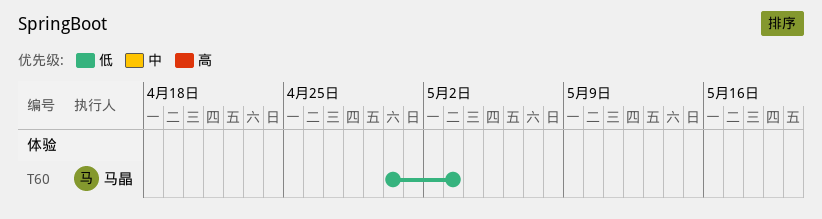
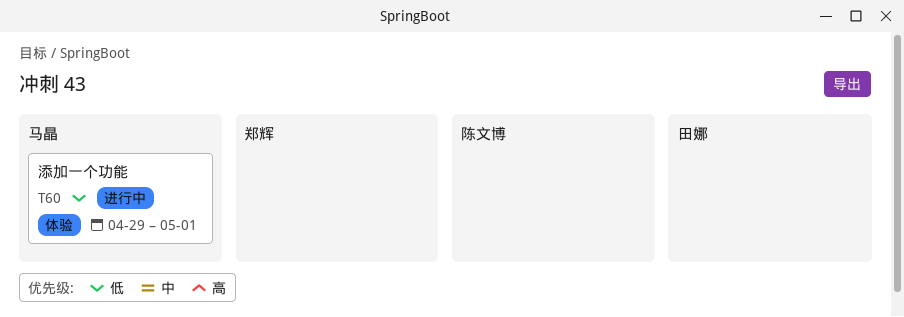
T60, start: Apr 30 -> Apr 29
T60, due: May 3 -> May 1

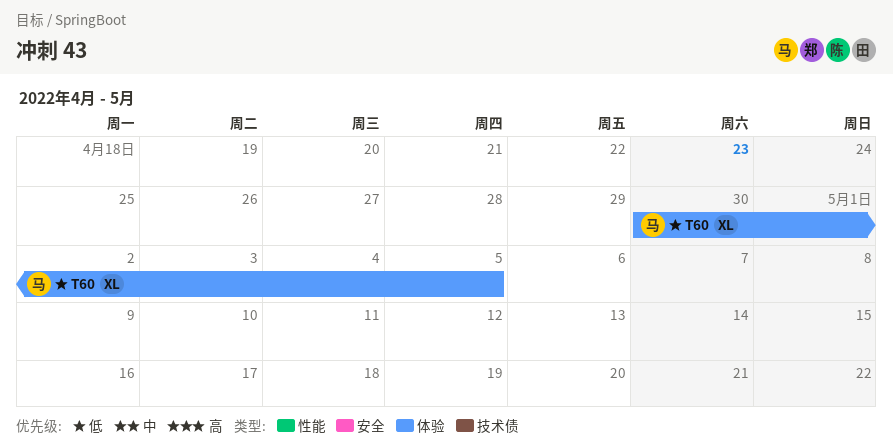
T60, start: Apr 29 -> Apr 30
T60, due: May 1 -> May 5

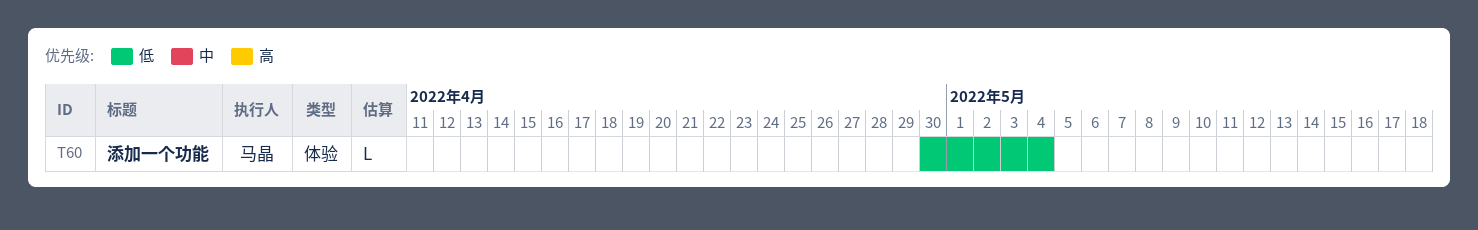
T60, estimate: XL -> L
T60, due: May 5 -> May 4

